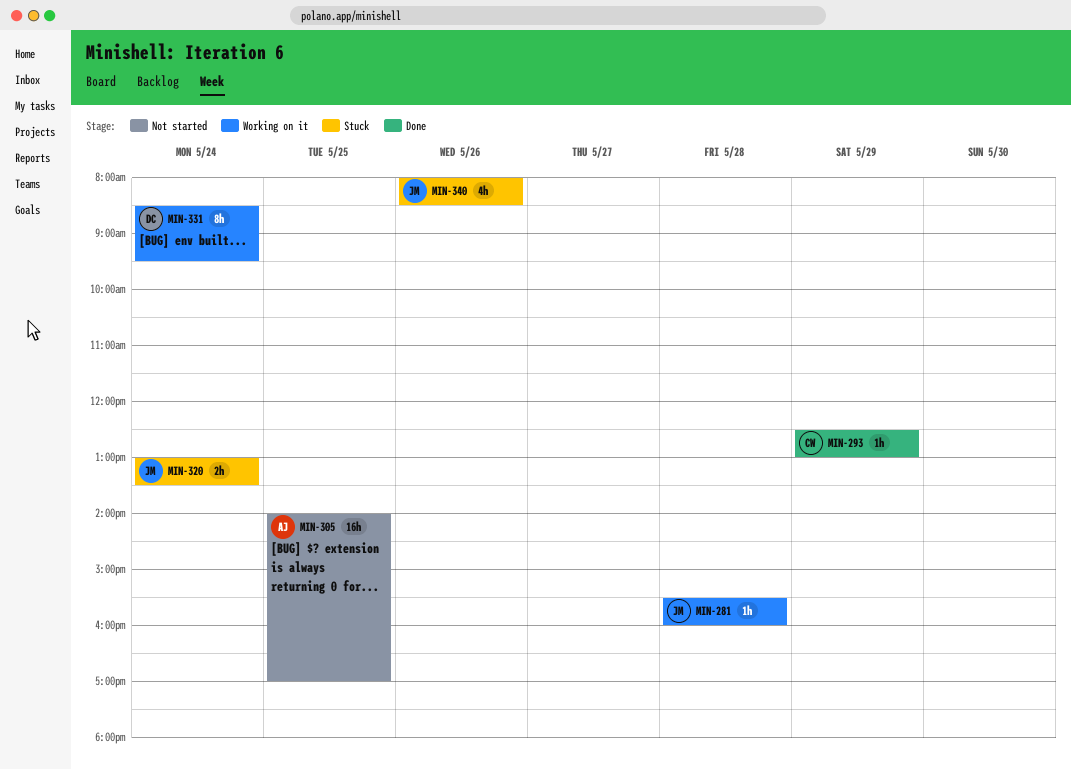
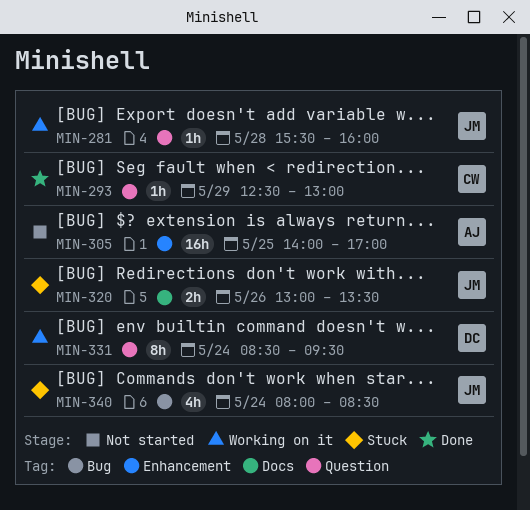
MIN-320, day: May 24 -> May 26
MIN-340, day: May 26 -> May 24

